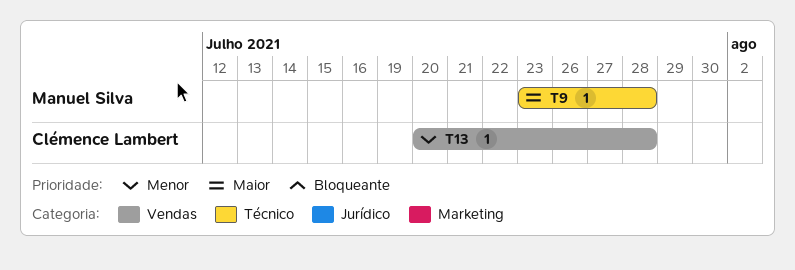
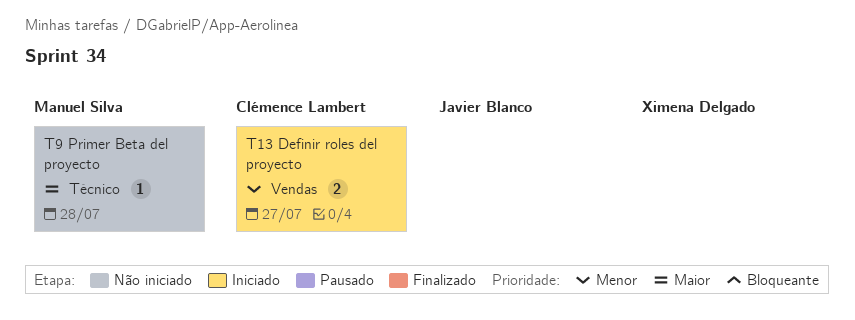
T13, estimate: 1 -> 2
T13, due: Jul 28 -> Jul 27

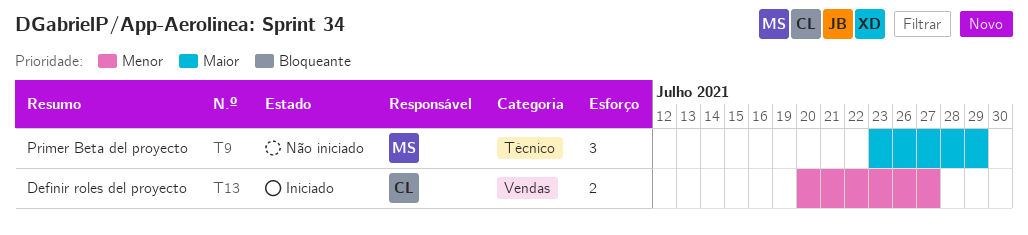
T9, estimate: 1 -> 3
T9, due: Jul 28 -> Jul 29

